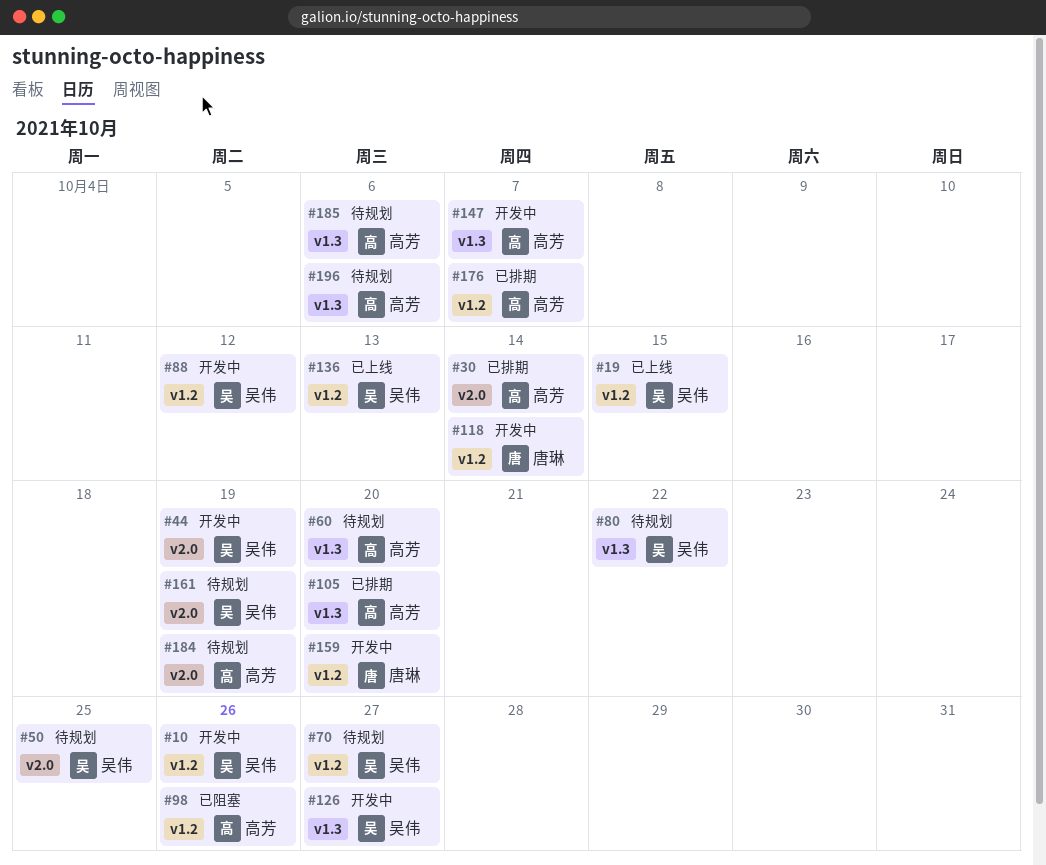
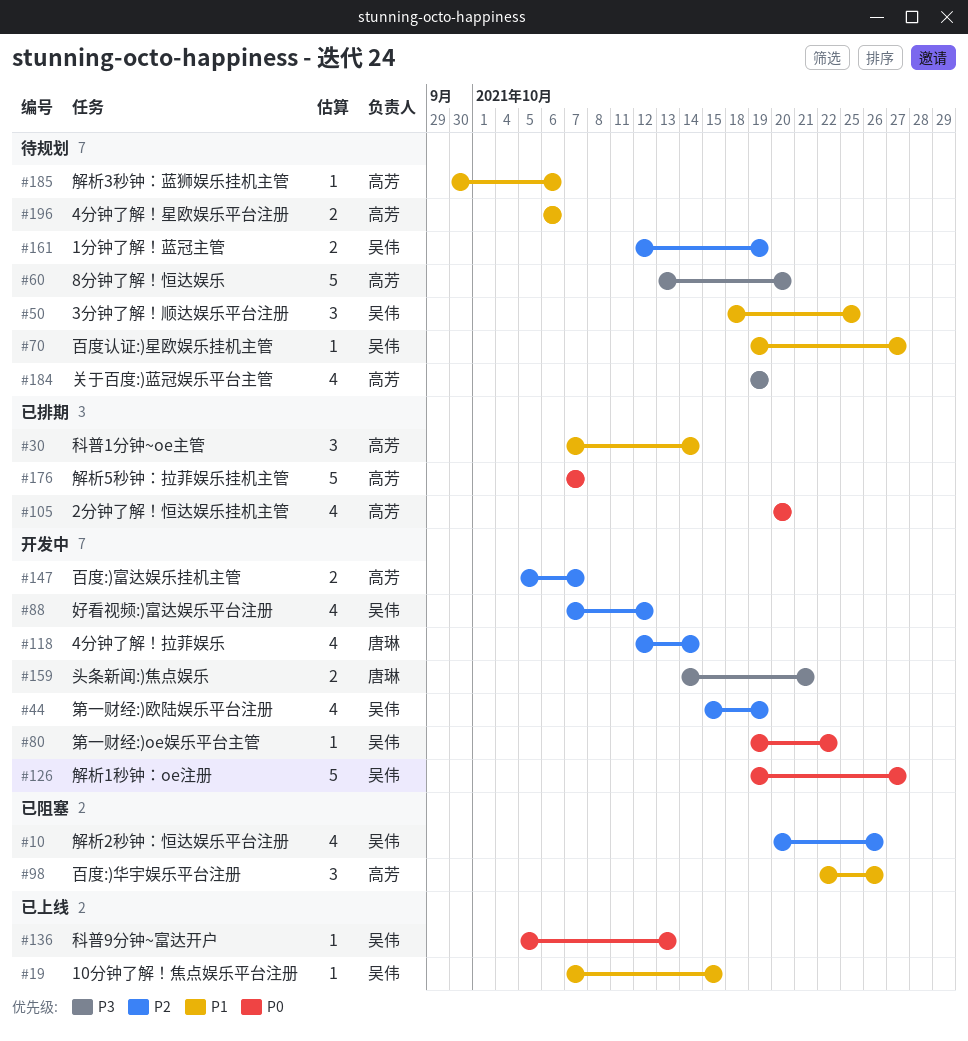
#10, status: 开发中 -> 已阻塞
#80, status: 待规划 -> 开发中
#159, due: Oct 20 -> Oct 21

